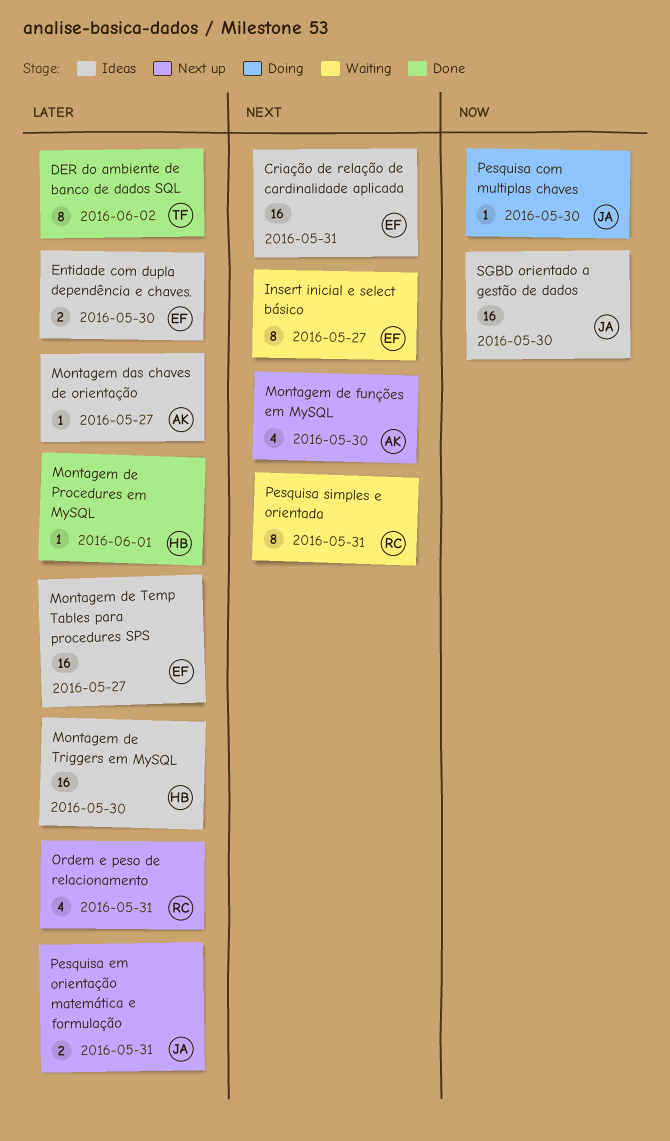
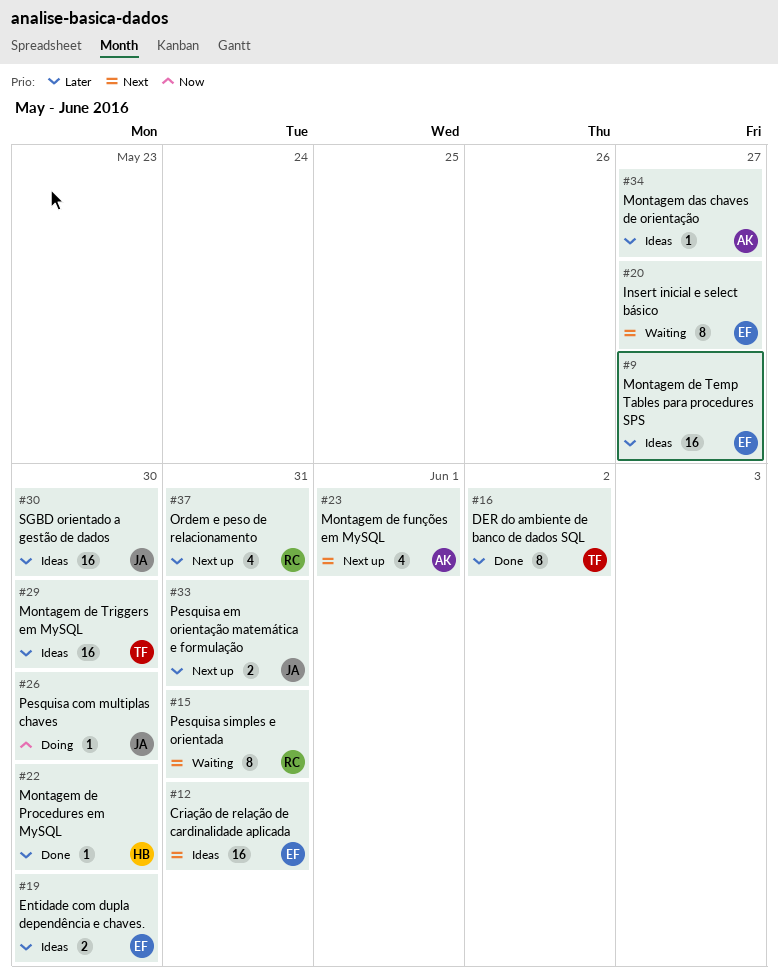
Montagem de funções em MySQL, due: May 30 -> Jun 1
Montagem de Procedures em MySQL, due: Jun 1 -> May 30
Montagem de Triggers em MySQL, owner: HB -> TF
SGBD orientado a gestão de dados, priority: Now -> Later

